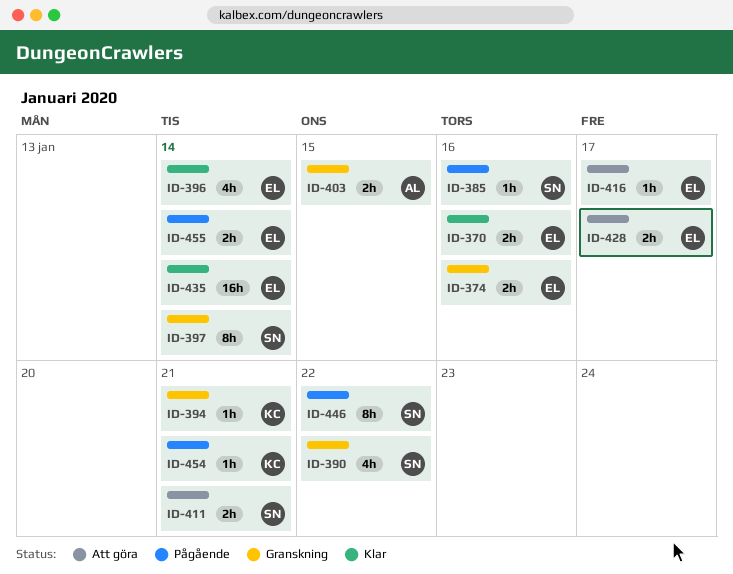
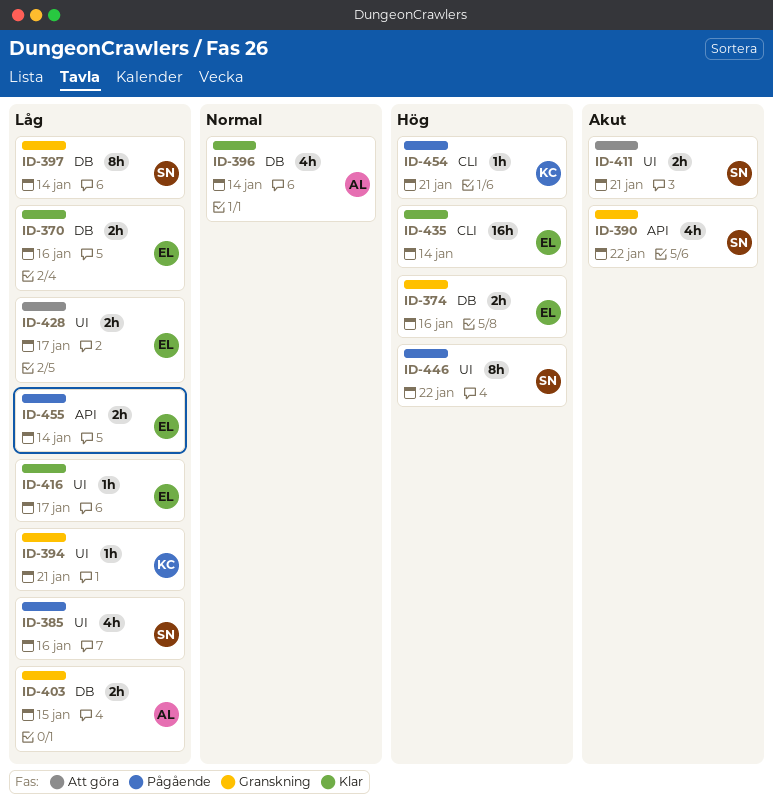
ID-385, estimate: 1h -> 4h
ID-396, owner: EL -> AL
ID-416, status: Att göra -> Klar

